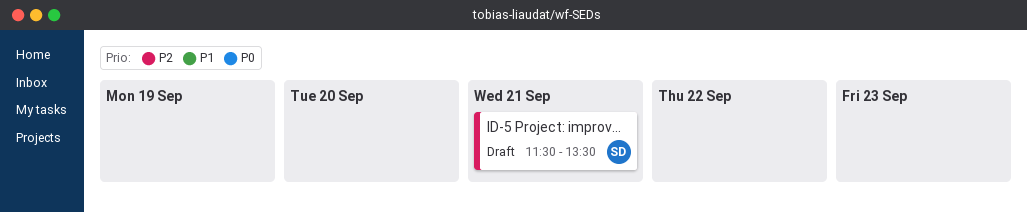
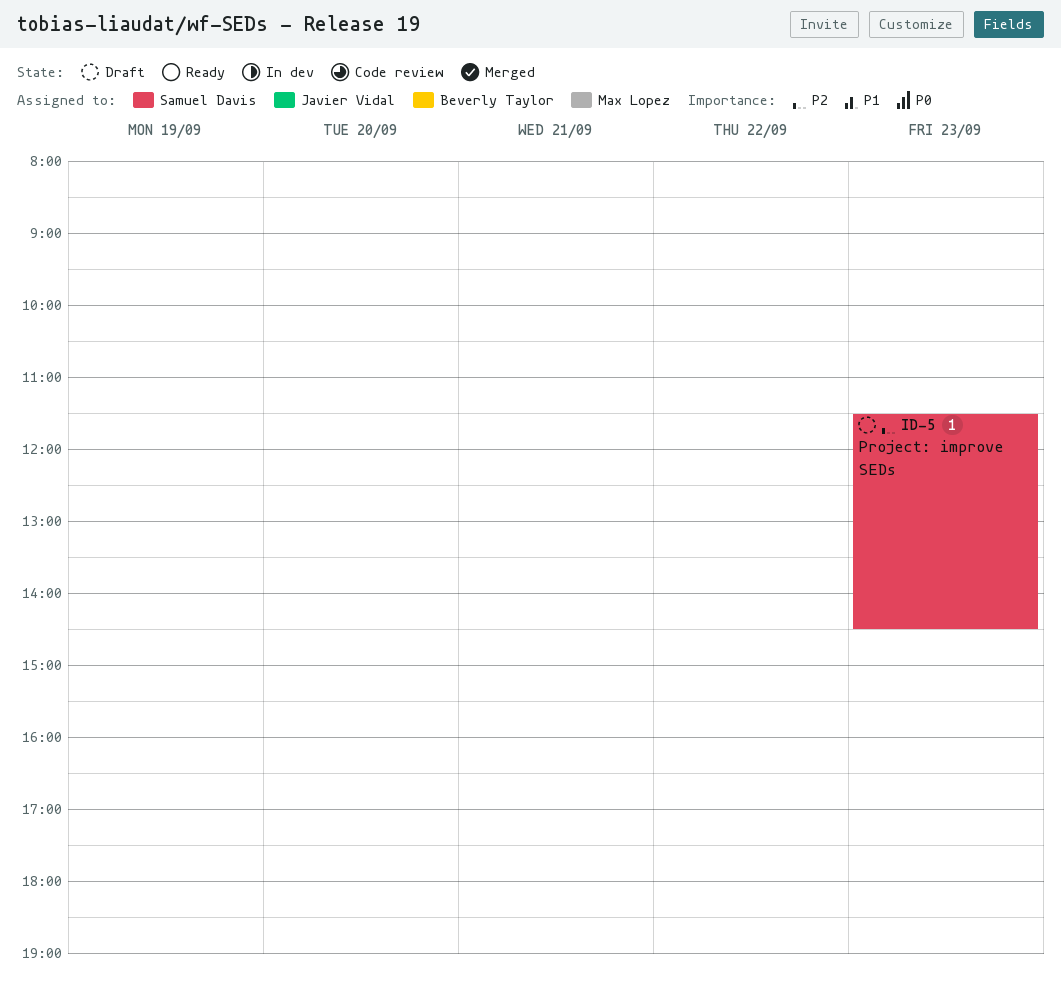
ID-5, day: Sep 21 -> Sep 23
ID-5, ends: 13:30 -> 14:30

